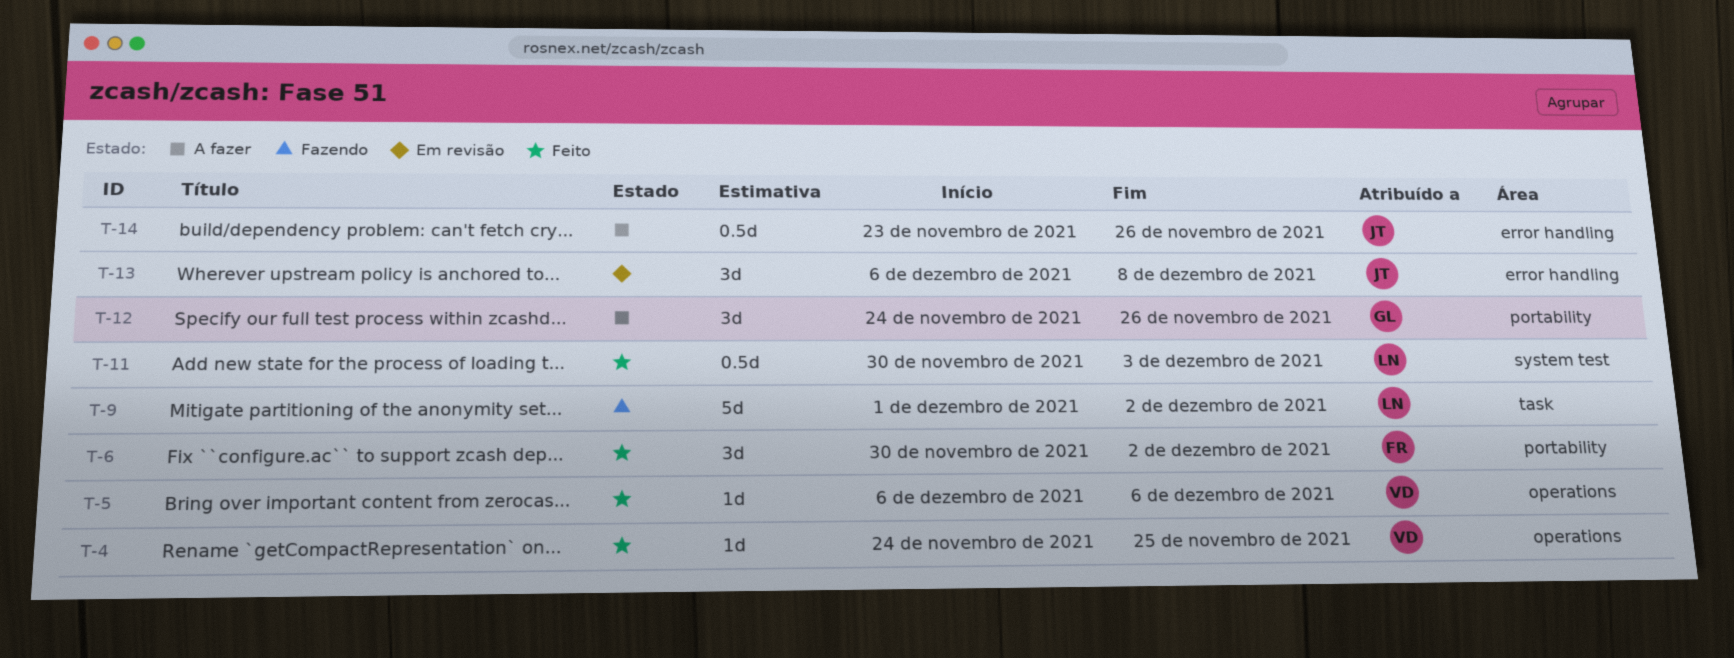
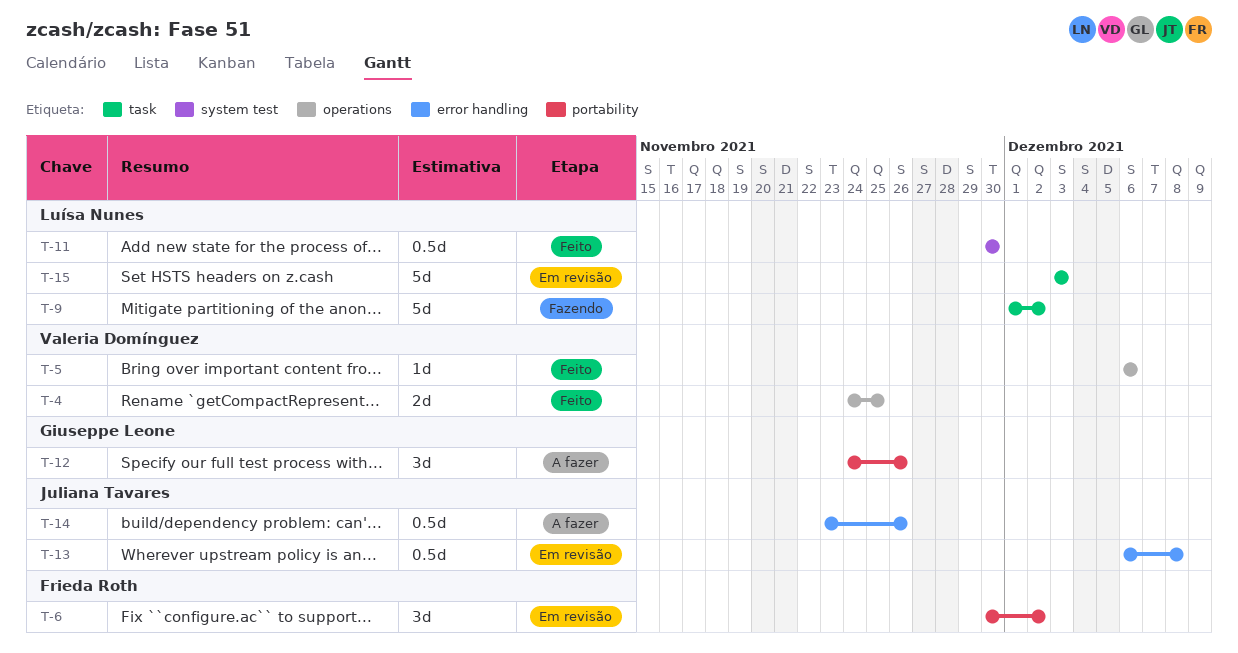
T-4, estimate: 1d -> 2d
T-6, status: Feito -> Em revisão
T-11, due: Dec 3 -> Nov 30
T-13, estimate: 3d -> 0.5d
T-15: none -> present

